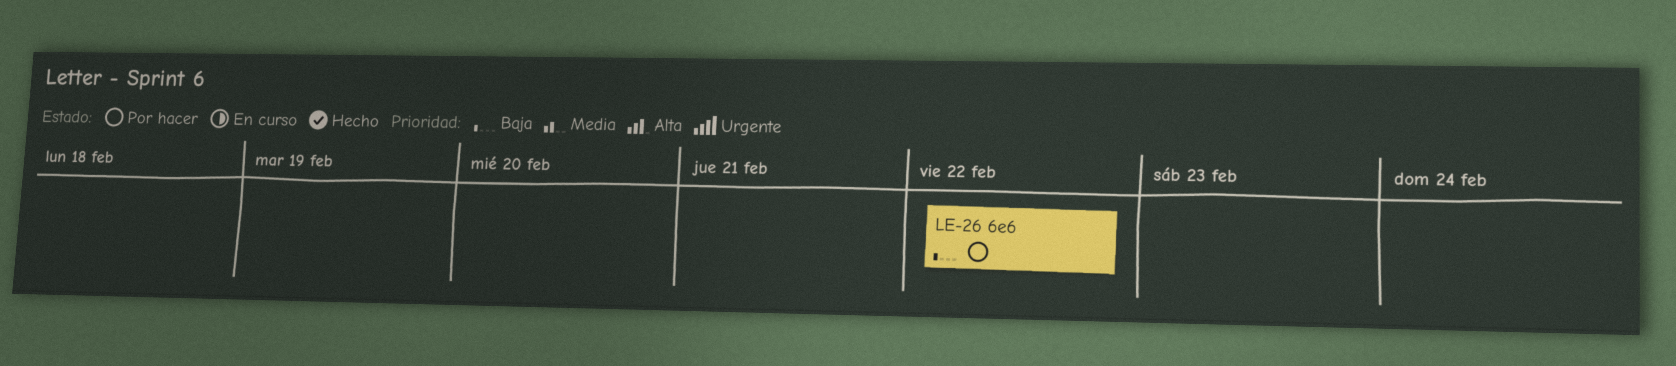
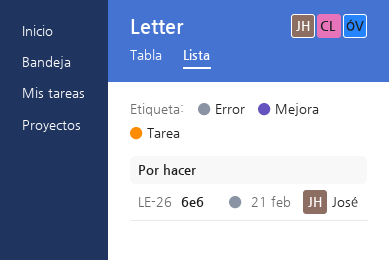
LE-26, due: Feb 22 -> Feb 21

